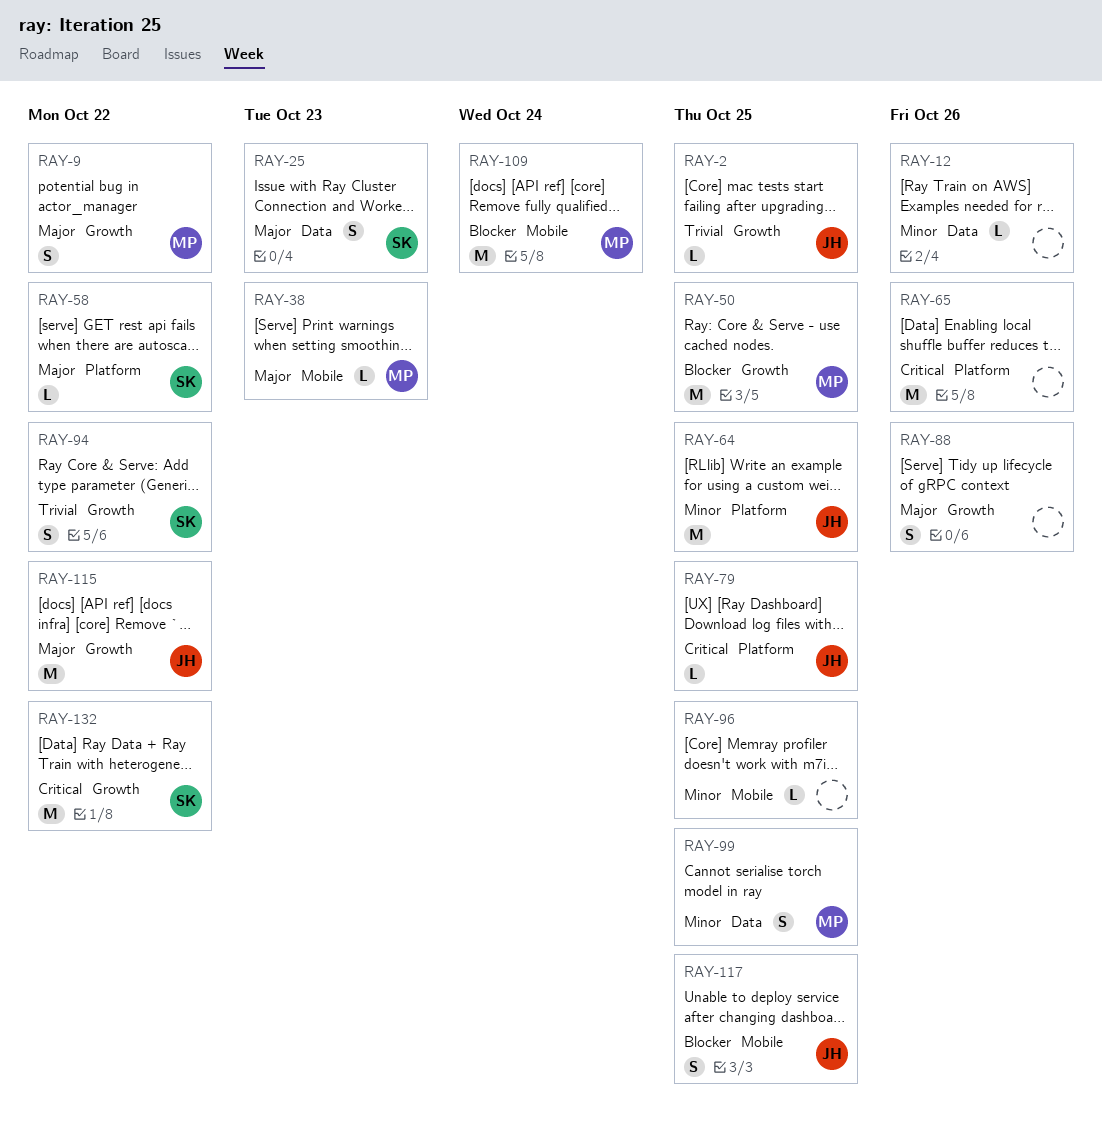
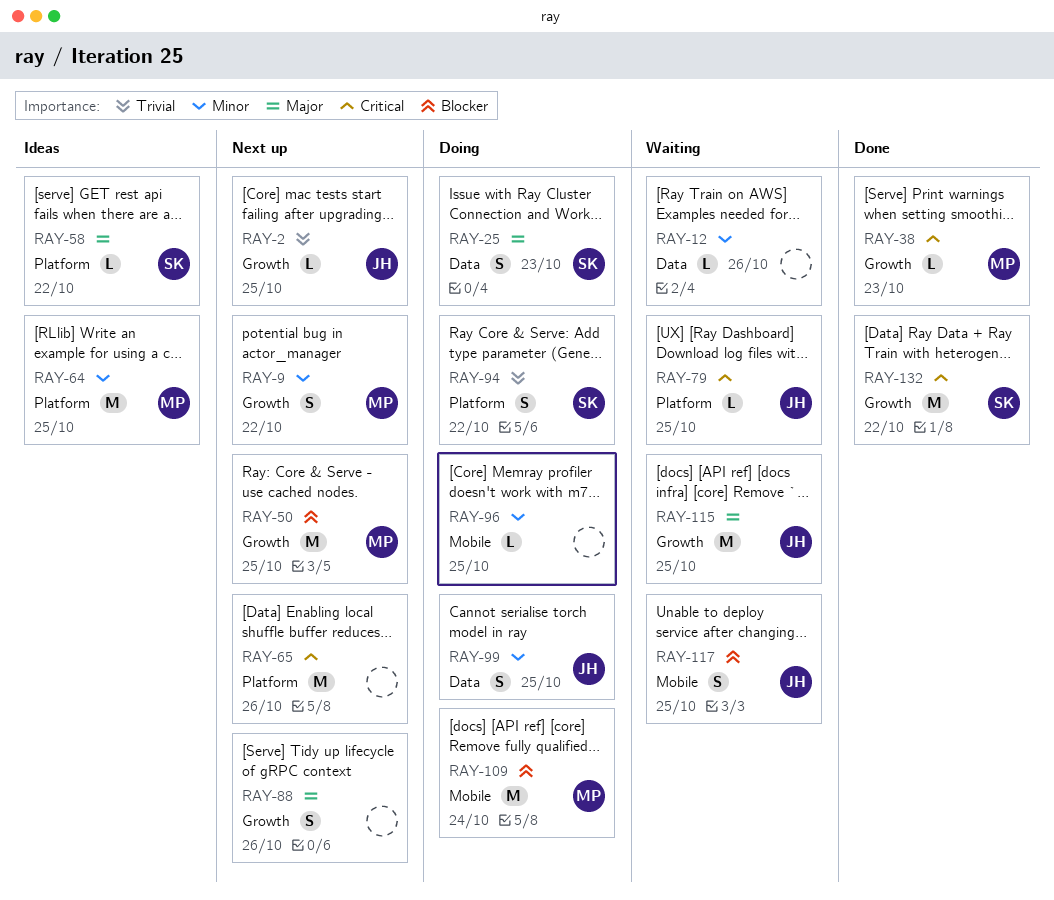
RAY-9, priority: Major -> Minor
RAY-38, priority: Major -> Critical
RAY-38, label: Mobile -> Growth
RAY-64, owner: JH -> MP
RAY-94, label: Growth -> Platform
RAY-99, owner: MP -> JH
RAY-115, due: Oct 22 -> Oct 25

